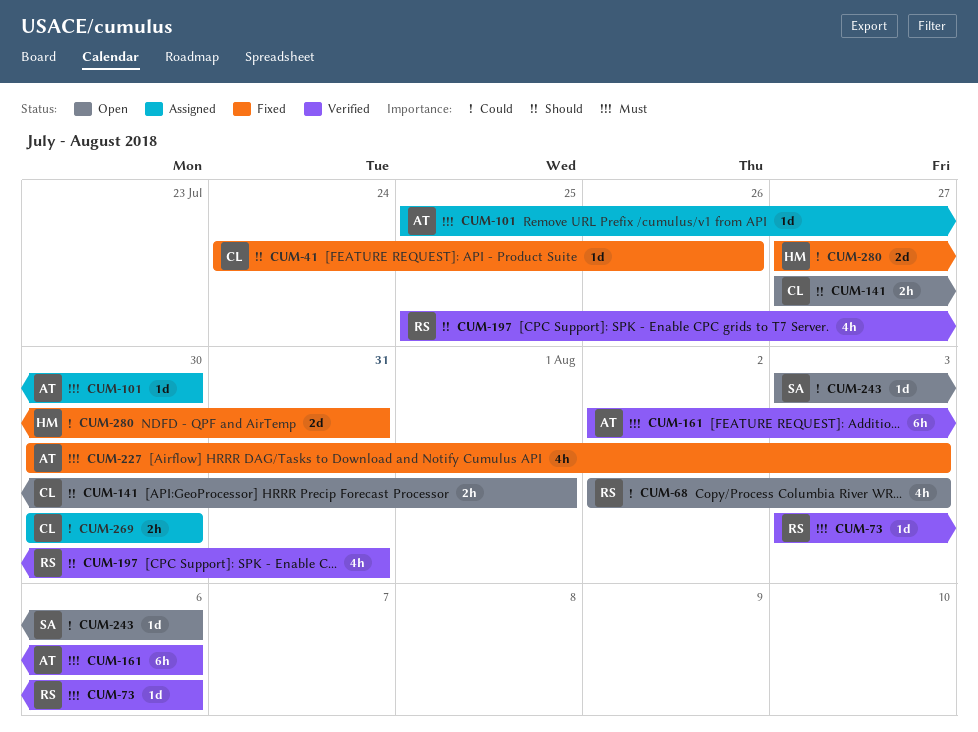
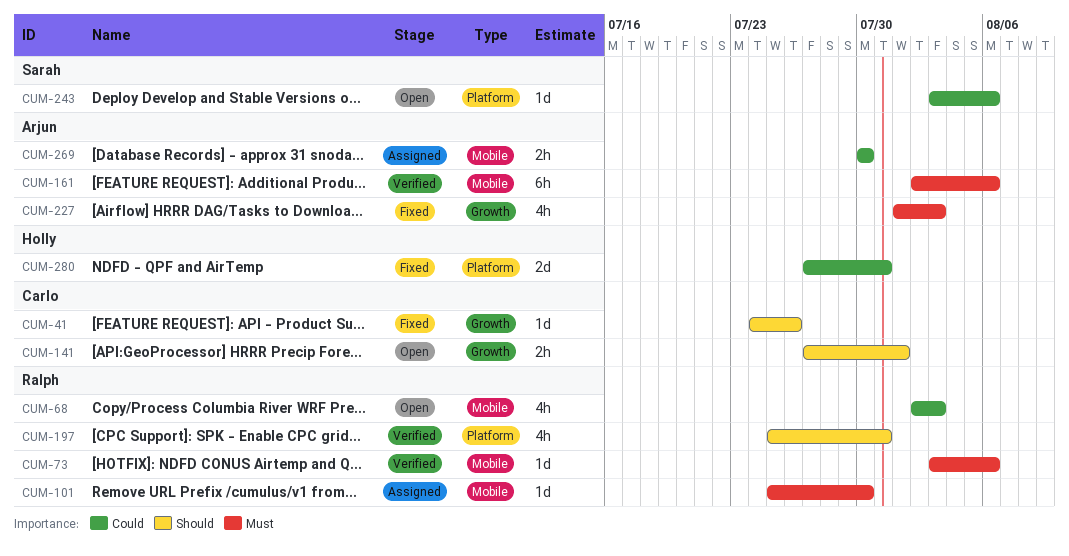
CUM-101, owner: Arjun -> Ralph
CUM-227, start: Jul 30 -> Aug 1
CUM-269, owner: Carlo -> Arjun

